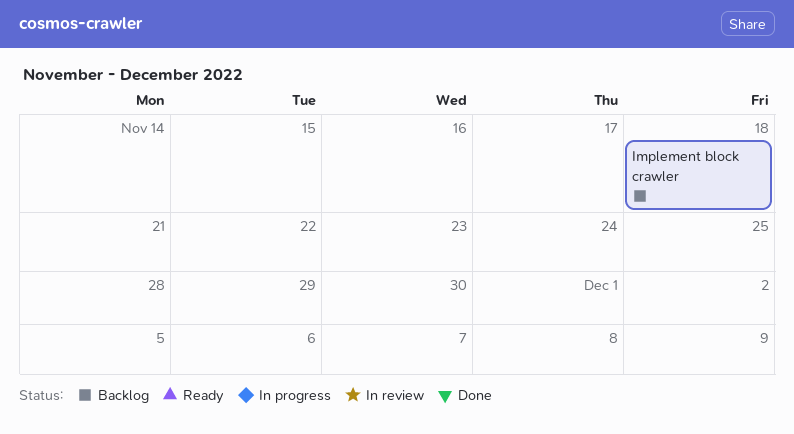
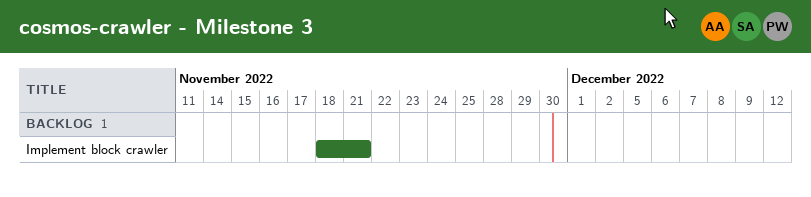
Implement block crawler, due: Nov 18 -> Nov 21

